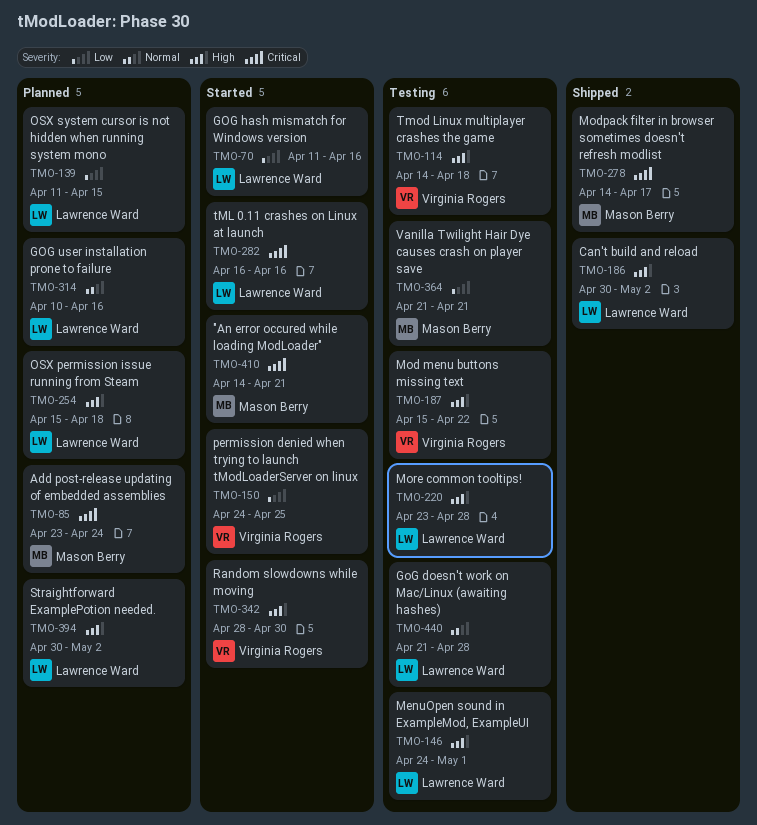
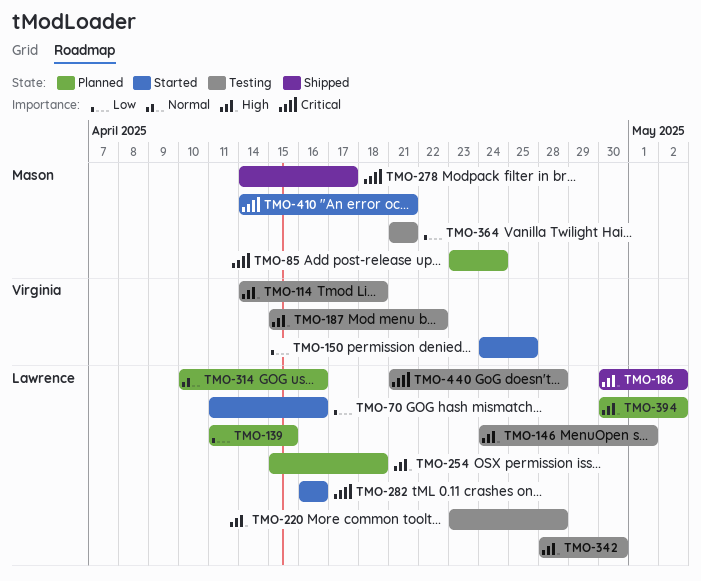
TMO-342, status: Started -> Testing
TMO-342, owner: Virginia Rogers -> Lawrence Ward
TMO-440, priority: Normal -> Critical

